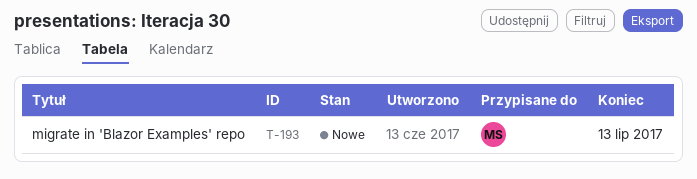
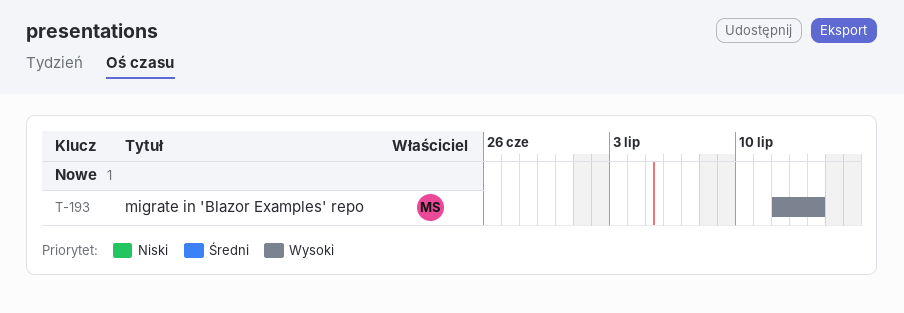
T-193, due: Jul 13 -> Jul 14

